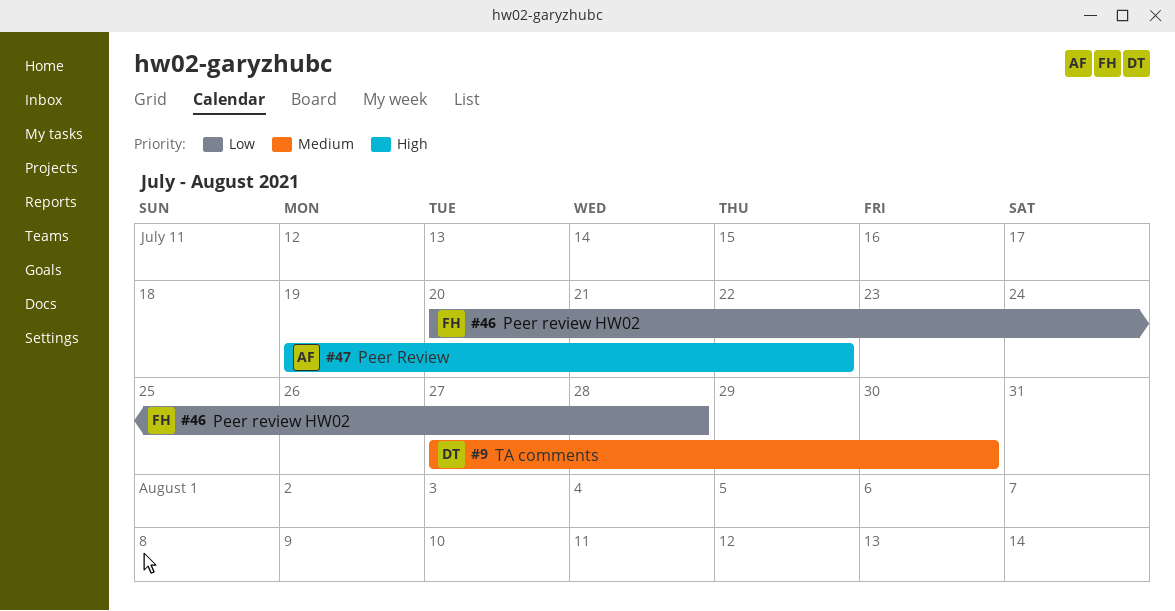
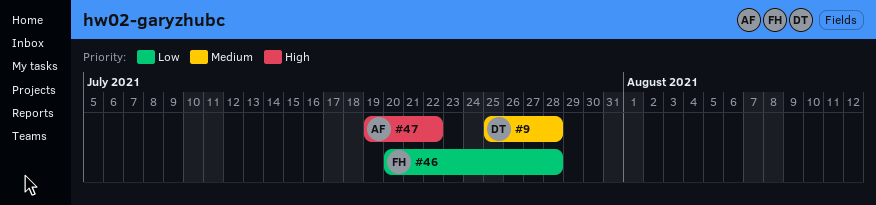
#9, start: Jul 27 -> Jul 25
#9, due: Jul 30 -> Jul 28

